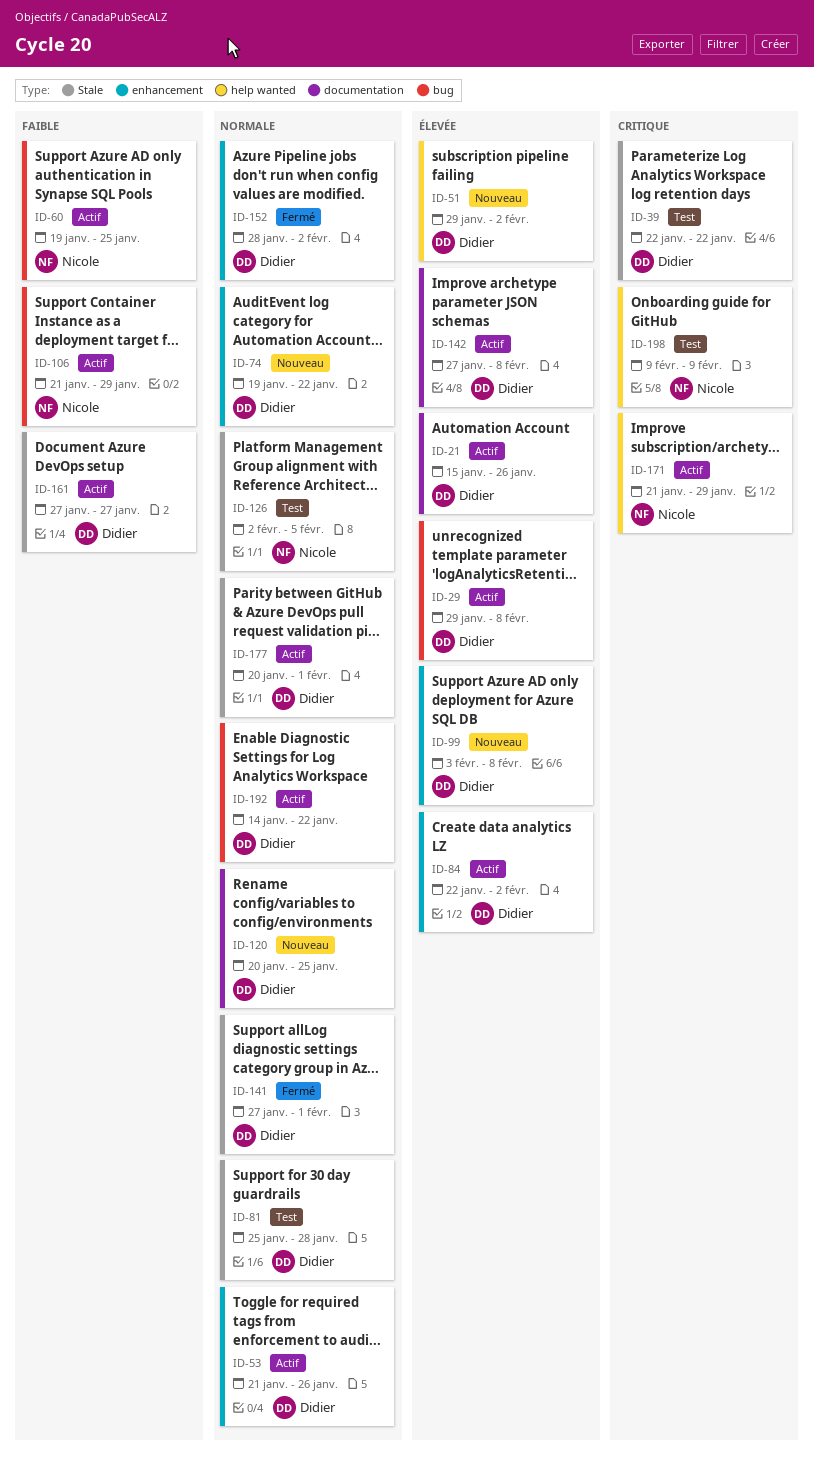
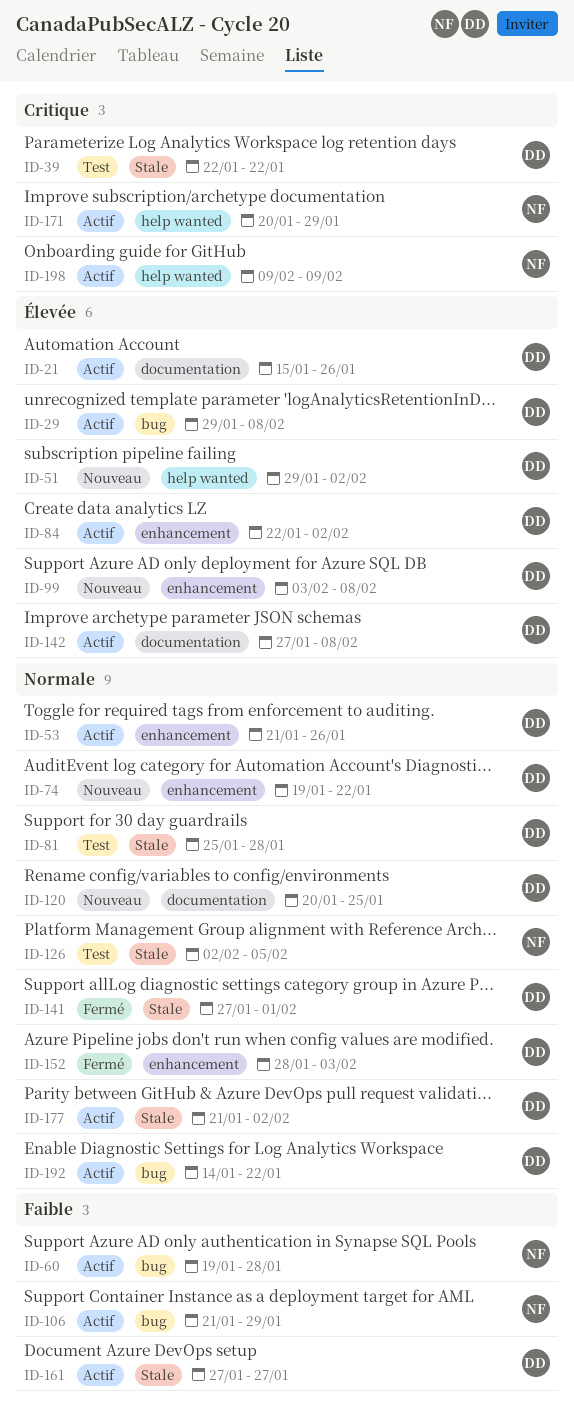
ID-60, due: Jan 25 -> Jan 28
ID-152, due: Feb 2 -> Feb 3
ID-171, start: Jan 21 -> Jan 20
ID-177, start: Jan 20 -> Jan 21
ID-177, due: Feb 1 -> Feb 2
ID-198, status: Test -> Actif

